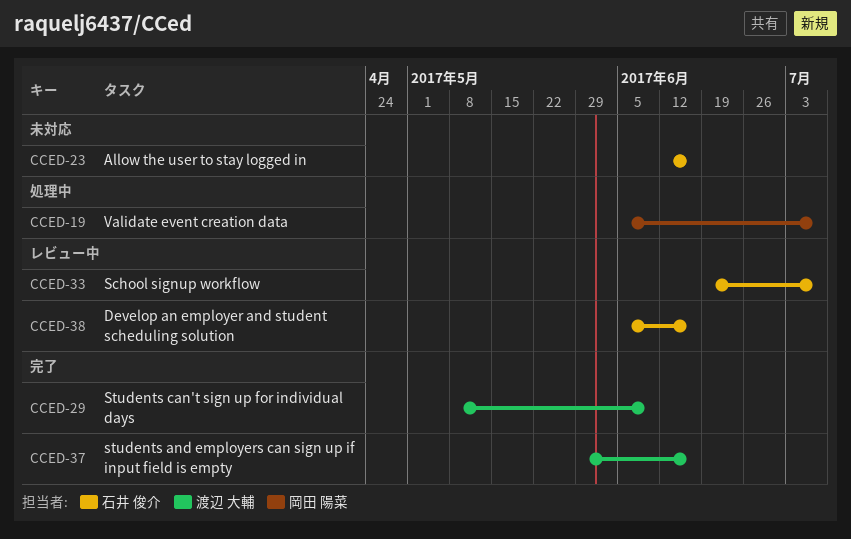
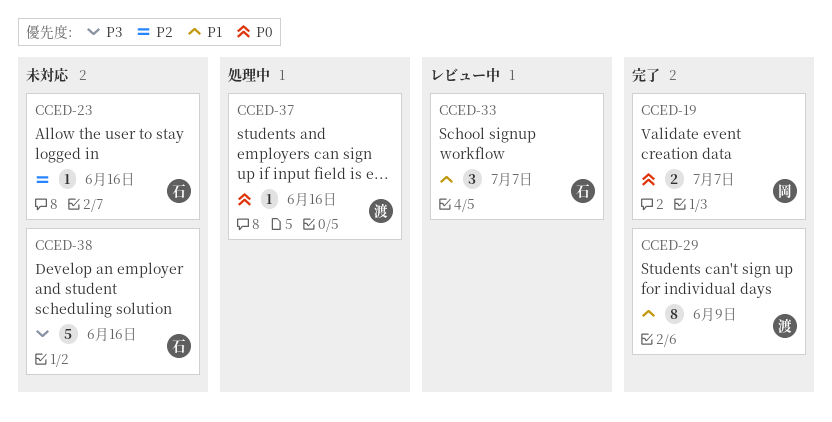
CCED-19, status: 処理中 -> 完了
CCED-37, status: 完了 -> 処理中
CCED-38, status: レビュー中 -> 未対応

